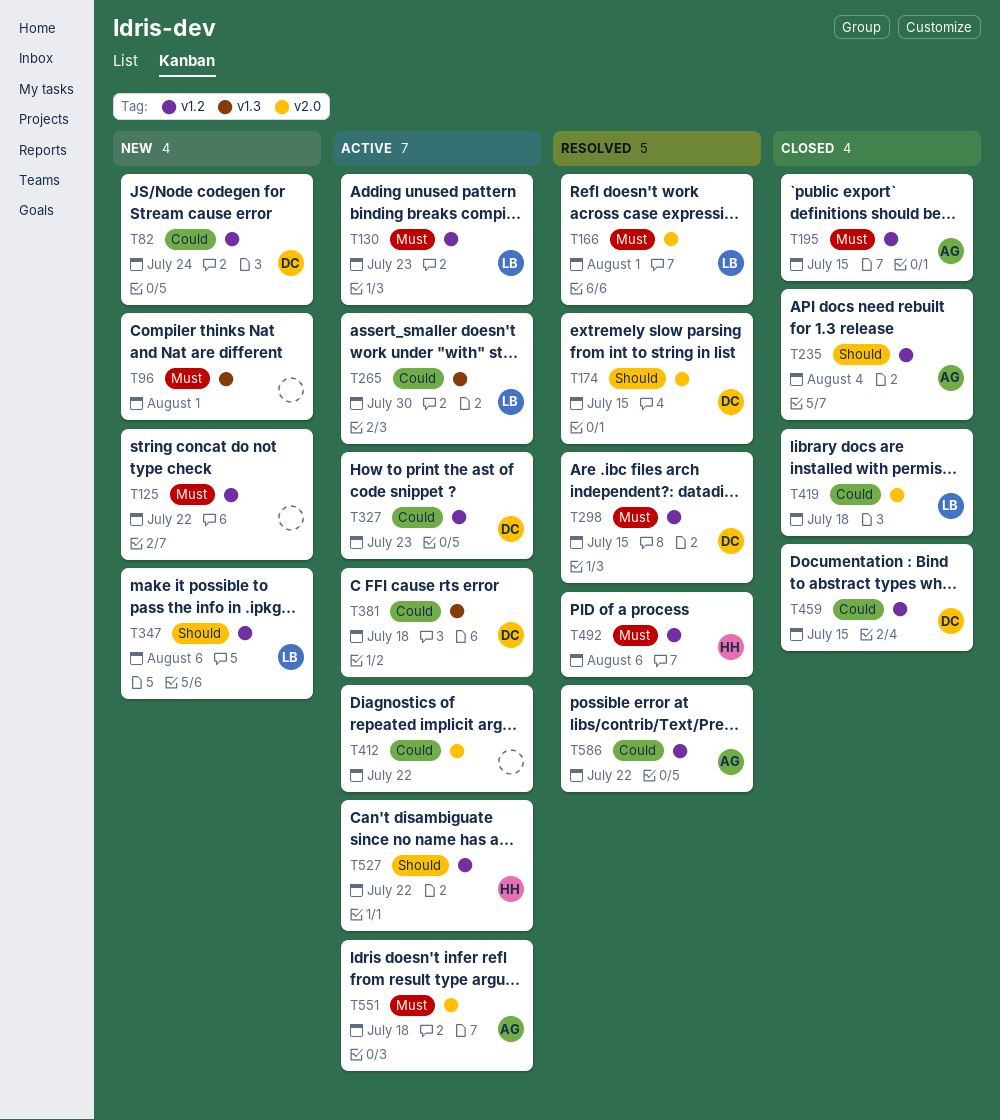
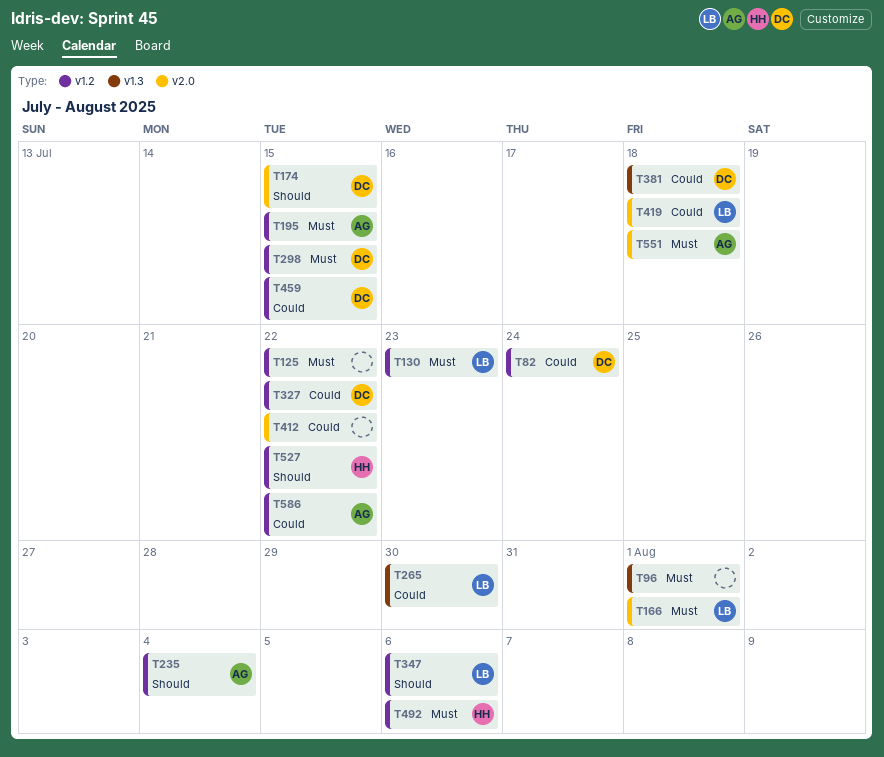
T327, due: Jul 23 -> Jul 22

